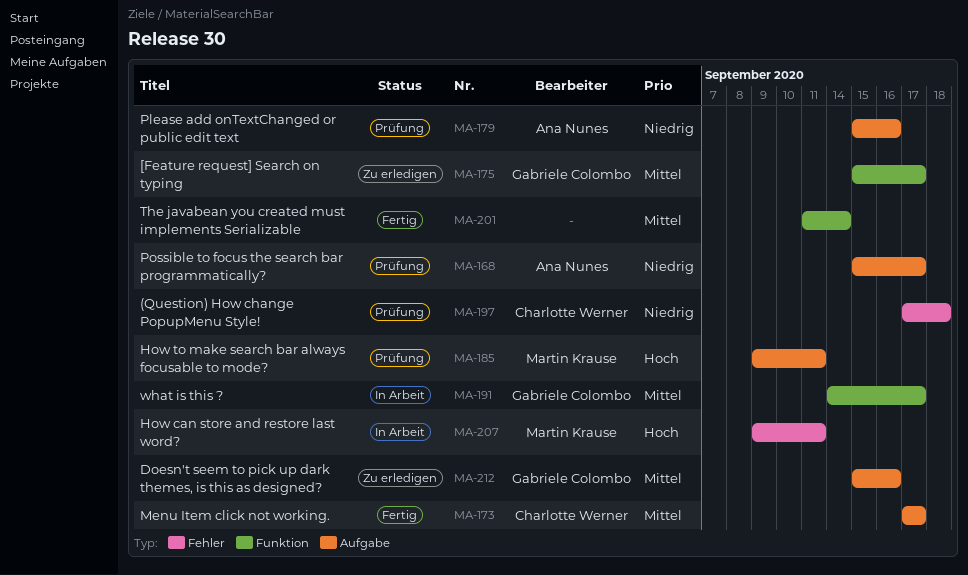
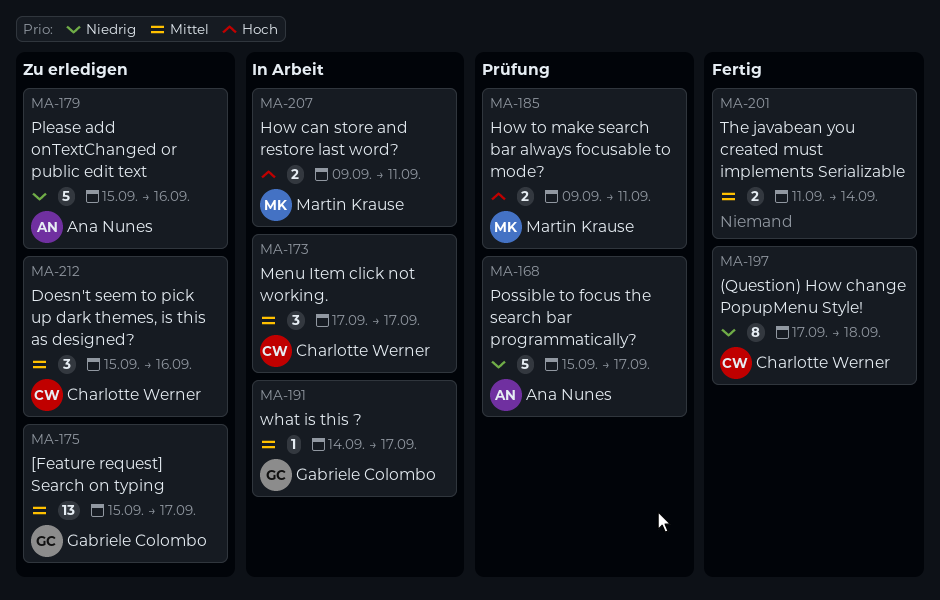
MA-173, status: Fertig -> In Arbeit
MA-179, status: Prüfung -> Zu erledigen
MA-197, status: Prüfung -> Fertig
MA-212, owner: Gabriele Colombo -> Charlotte Werner

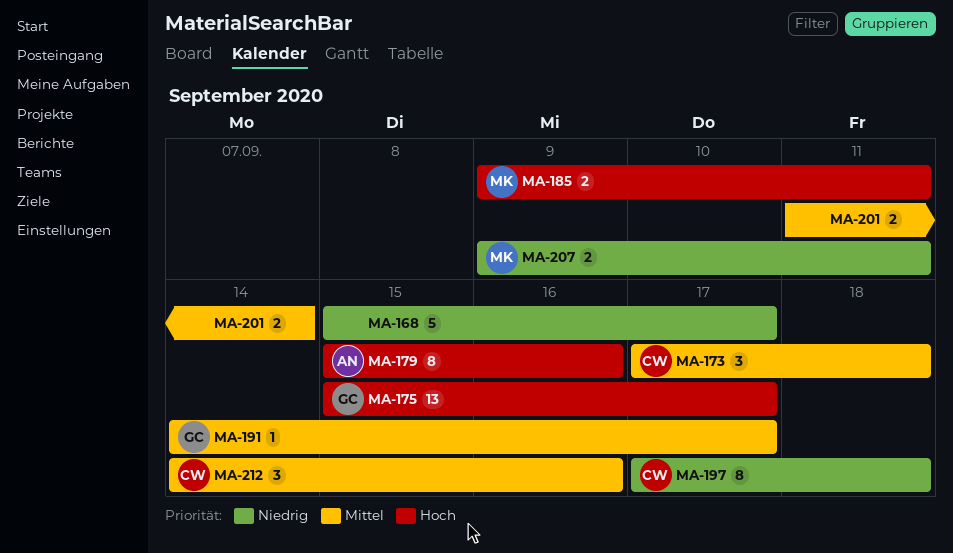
MA-168, owner: Ana Nunes -> none
MA-173, due: Sep 17 -> Sep 18
MA-175, priority: Mittel -> Hoch
MA-179, priority: Niedrig -> Hoch
MA-179, estimate: 5 -> 8
MA-207, priority: Hoch -> Niedrig
MA-212, start: Sep 15 -> Sep 14

